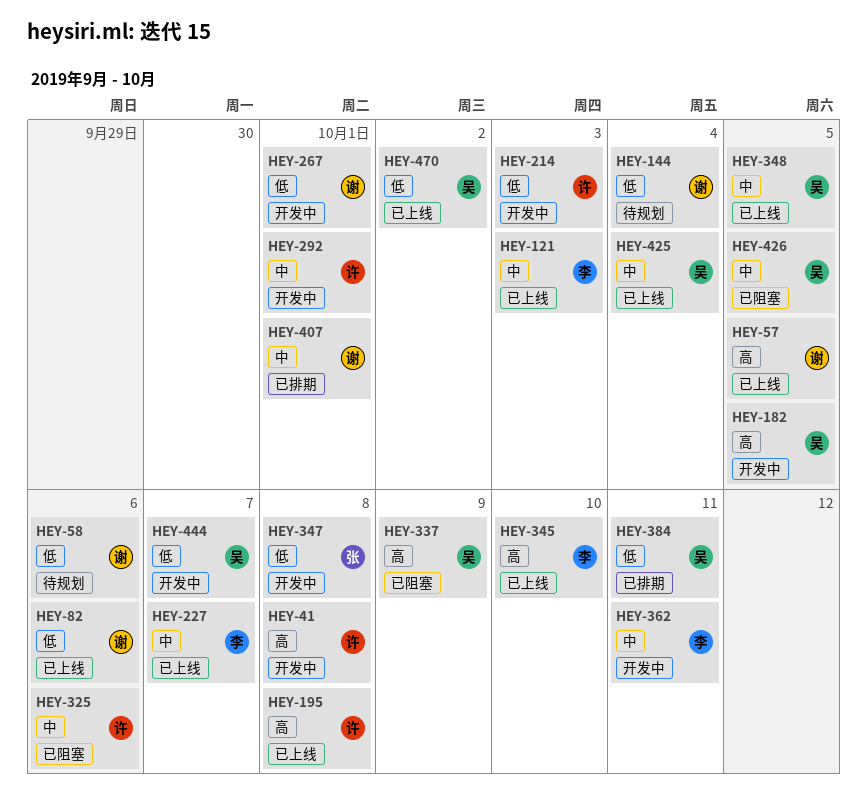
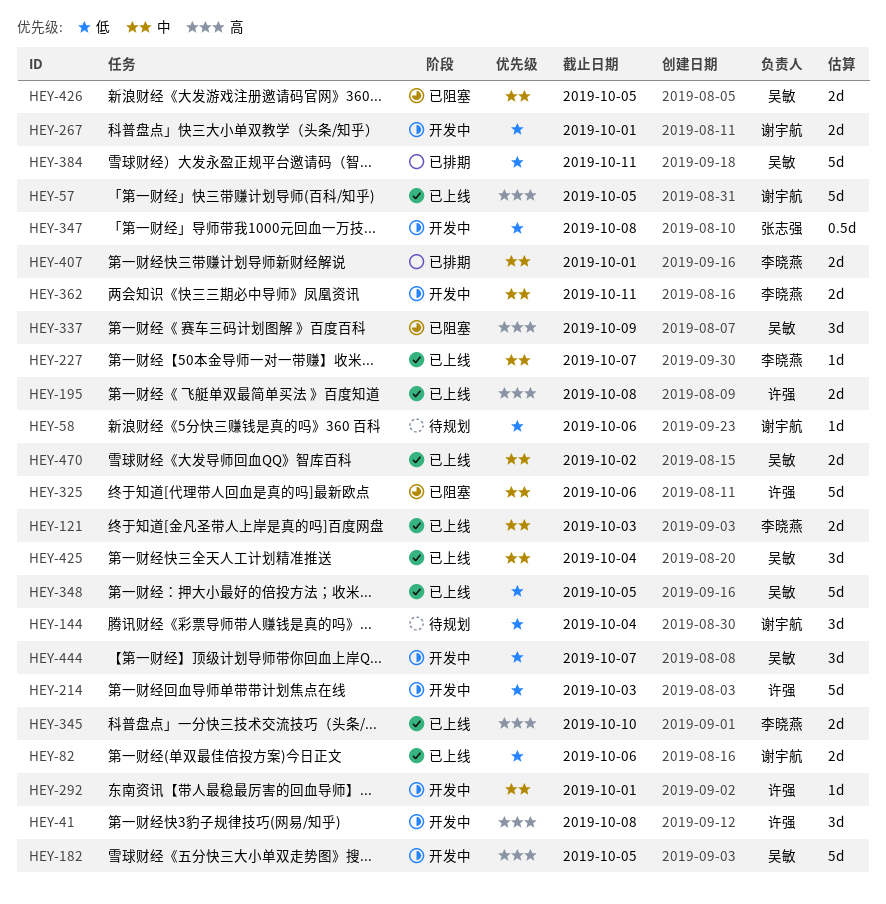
HEY-348, priority: 中 -> 低
HEY-407, owner: 谢宇航 -> 李晓燕
HEY-470, priority: 低 -> 中

